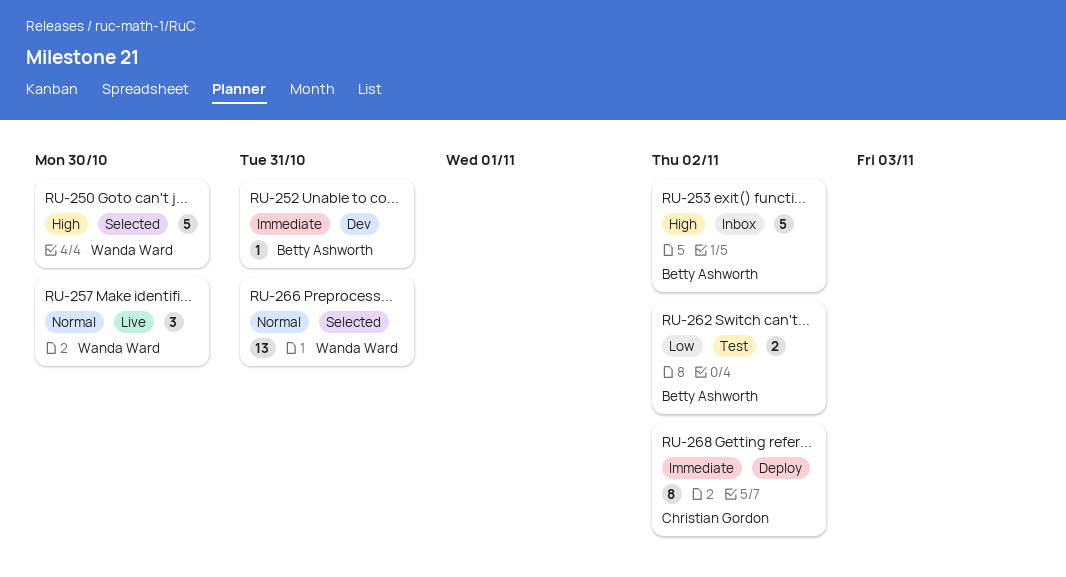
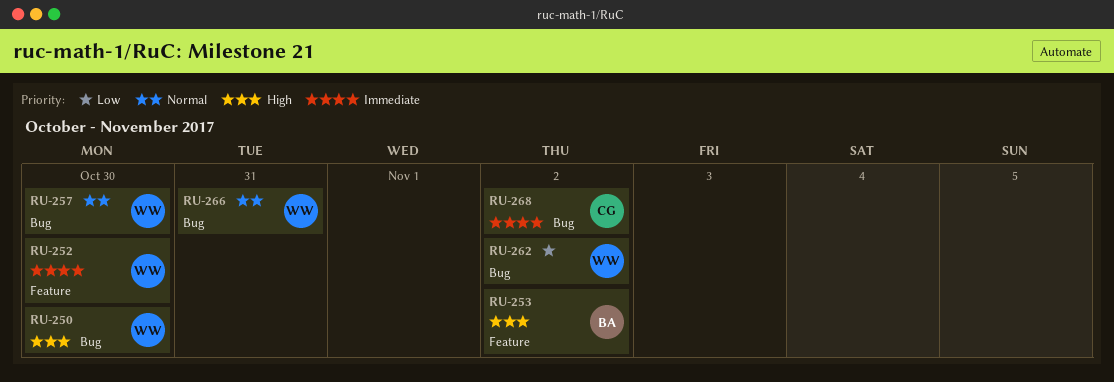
RU-252, owner: Betty Ashworth -> Wanda Ward
RU-252, due: Oct 31 -> Oct 30
RU-262, owner: Betty Ashworth -> Wanda Ward

